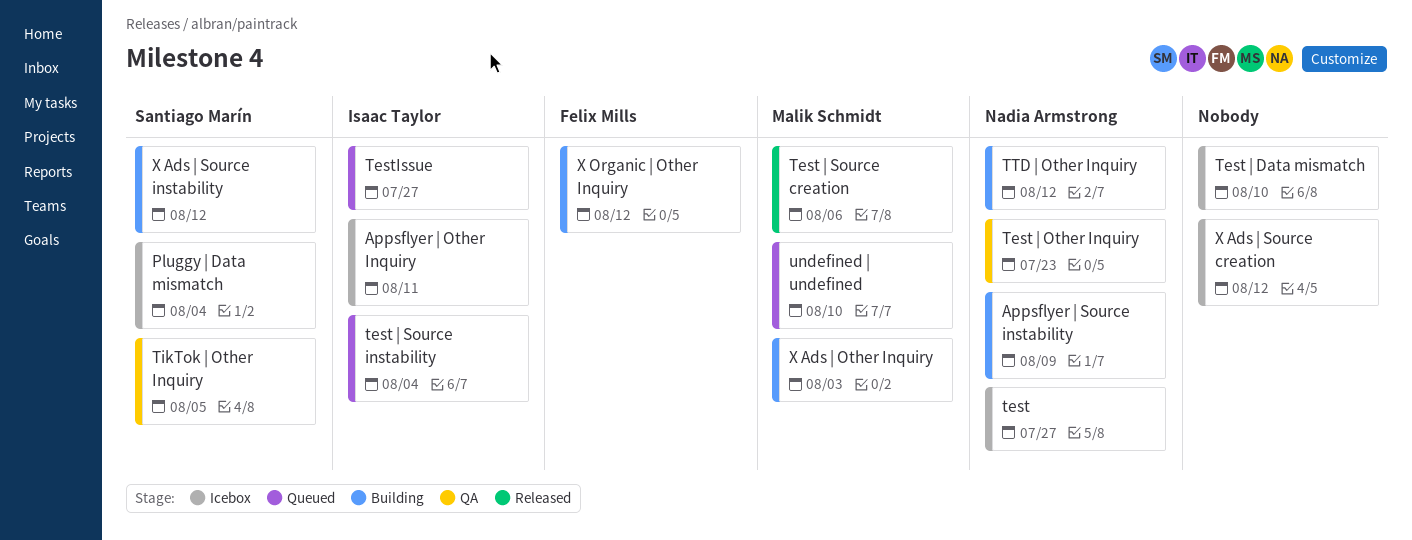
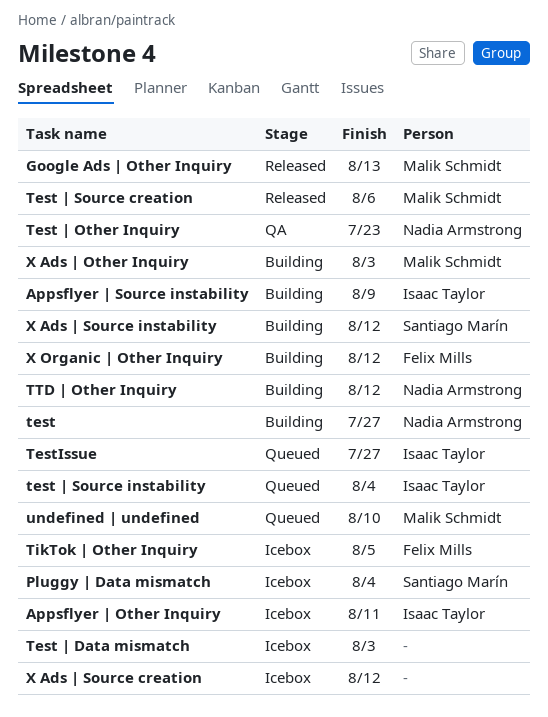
Appsflyer | Source instability, owner: Nadia Armstrong -> Isaac Taylor
Google Ads | Other Inquiry: none -> present
test, status: Icebox -> Building
Test | Data mismatch, due: Aug 10 -> Aug 3
TikTok | Other Inquiry, status: QA -> Icebox
TikTok | Other Inquiry, owner: Santiago Marín -> Felix Mills

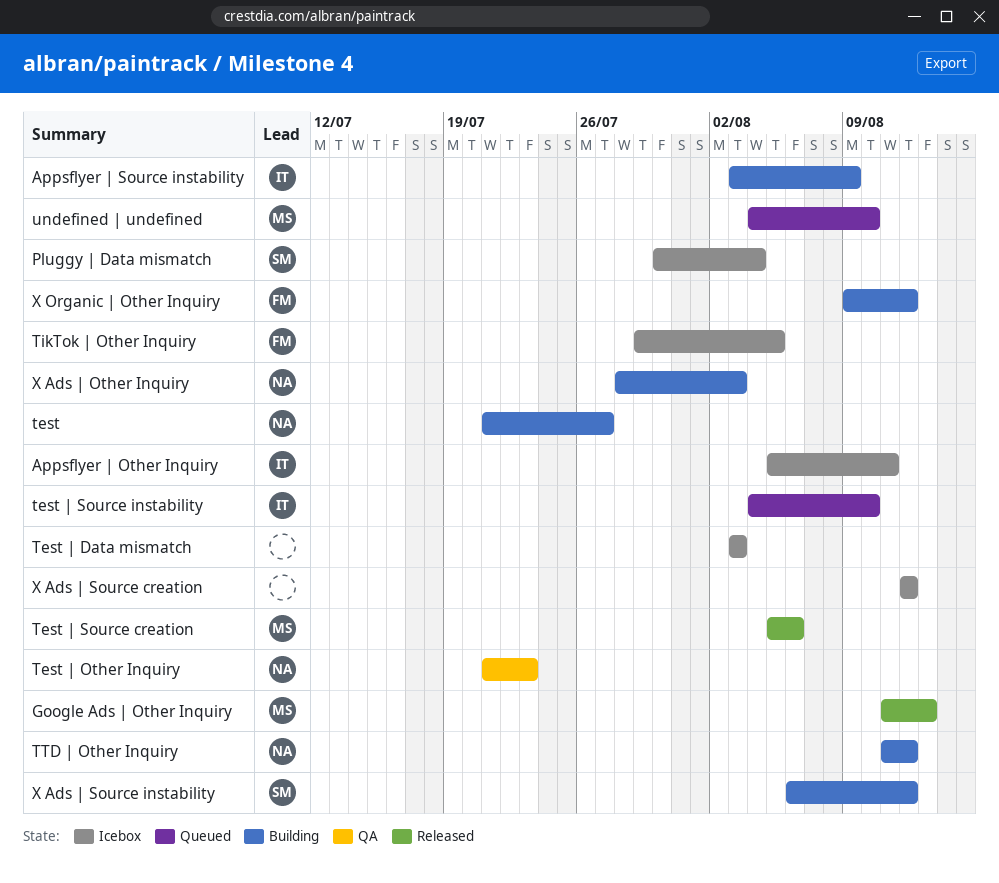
test | Source instability, due: Aug 4 -> Aug 10
TestIssue: present -> none
X Ads | Other Inquiry, owner: Malik Schmidt -> Nadia Armstrong

